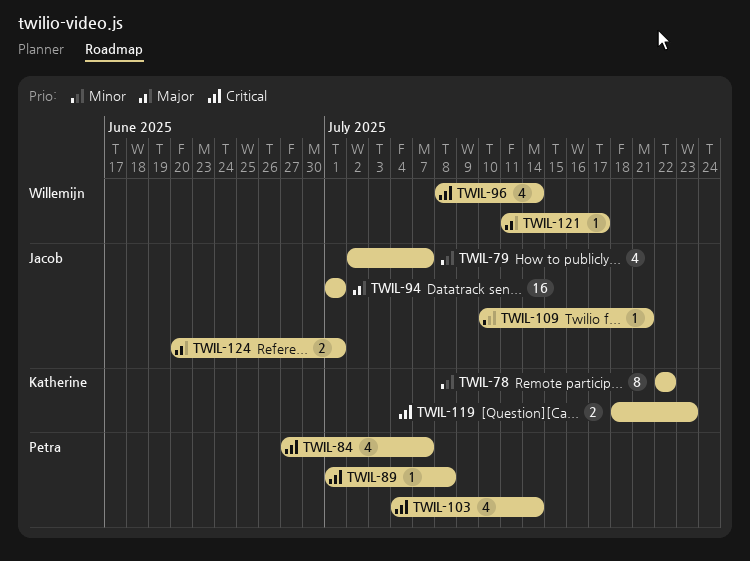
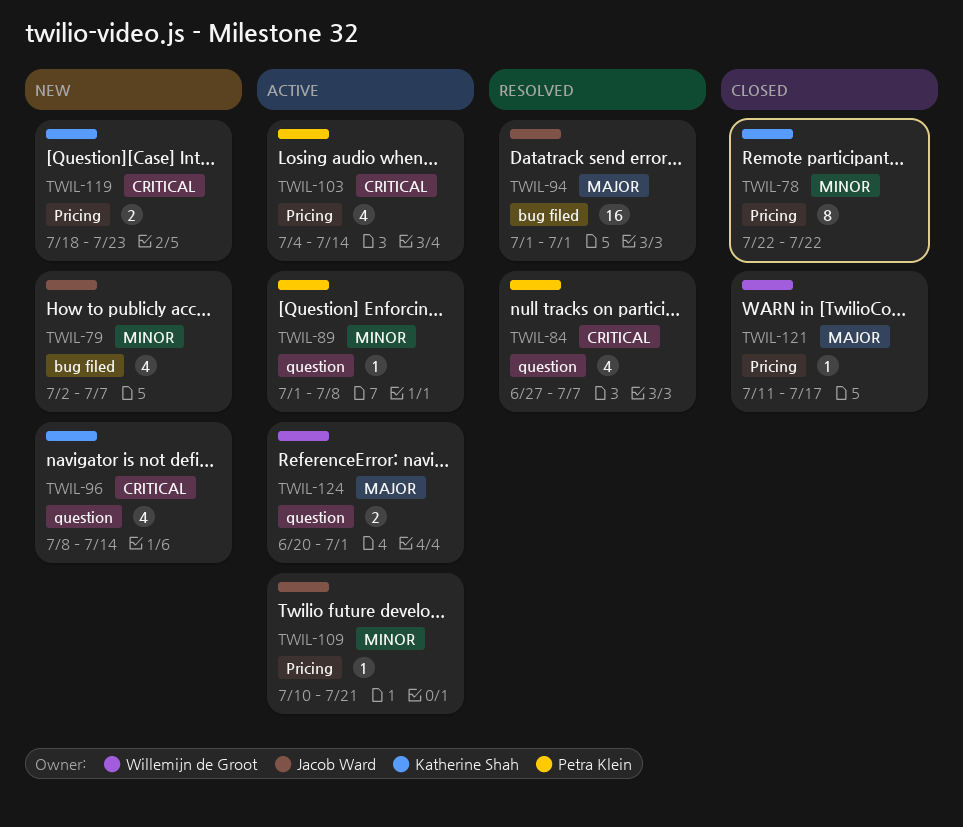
TWIL-89, priority: Critical -> Minor
TWIL-96, owner: Willemijn de Groot -> Katherine Shah
TWIL-124, owner: Jacob Ward -> Willemijn de Groot

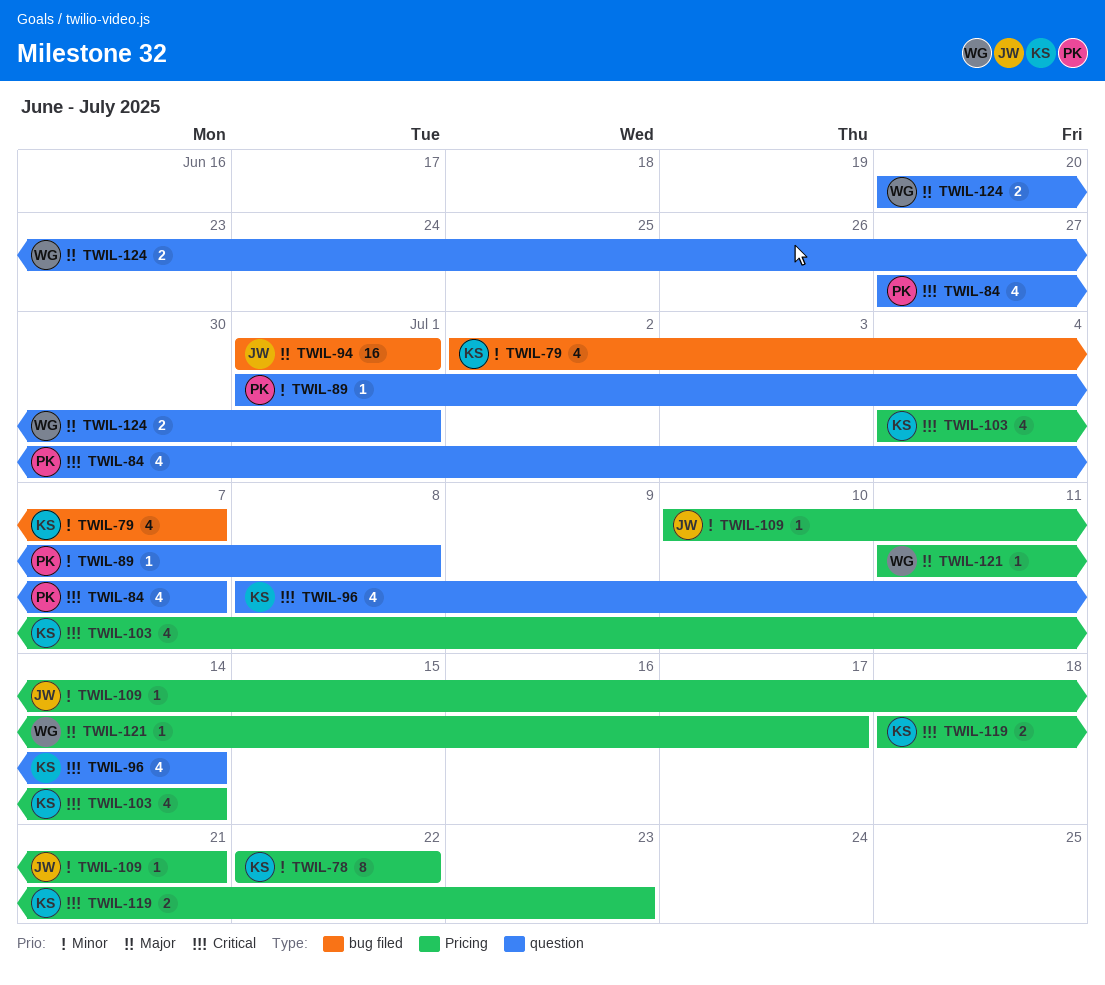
TWIL-79, owner: Jacob Ward -> Katherine Shah
TWIL-103, owner: Petra Klein -> Katherine Shah

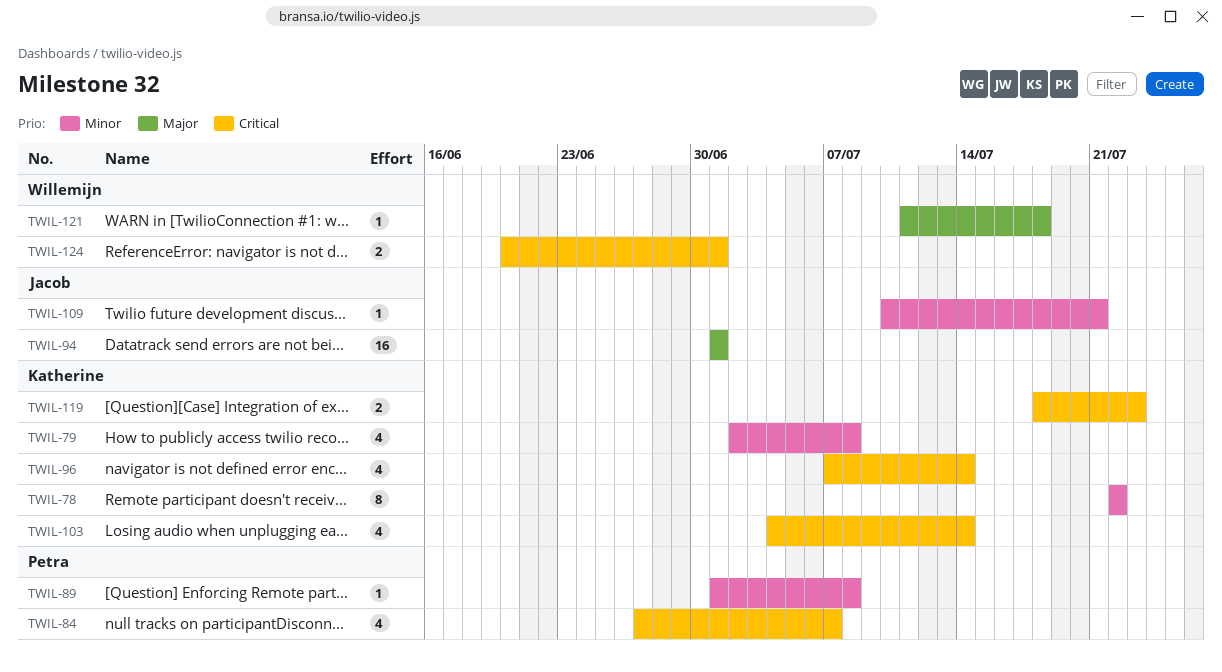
TWIL-79, due: Jul 7 -> Jul 8
TWIL-96, start: Jul 8 -> Jul 7
TWIL-121, due: Jul 17 -> Jul 18
TWIL-124, priority: Major -> Critical

